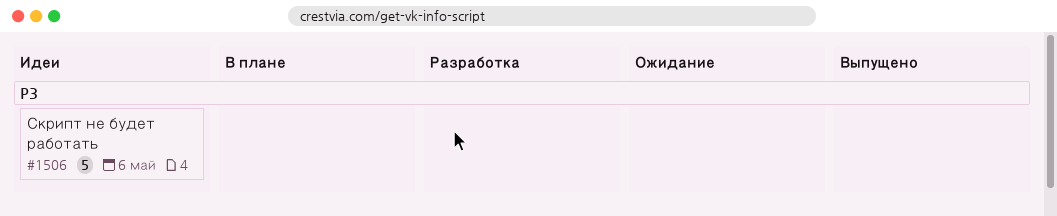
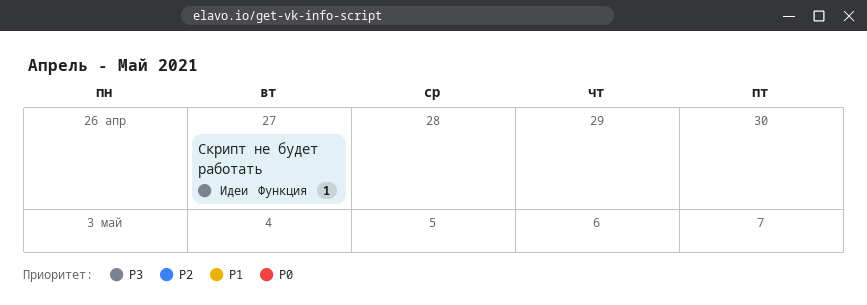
Скрипт не будет работать, estimate: 5 -> 1
Скрипт не будет работать, due: May 6 -> Apr 27

